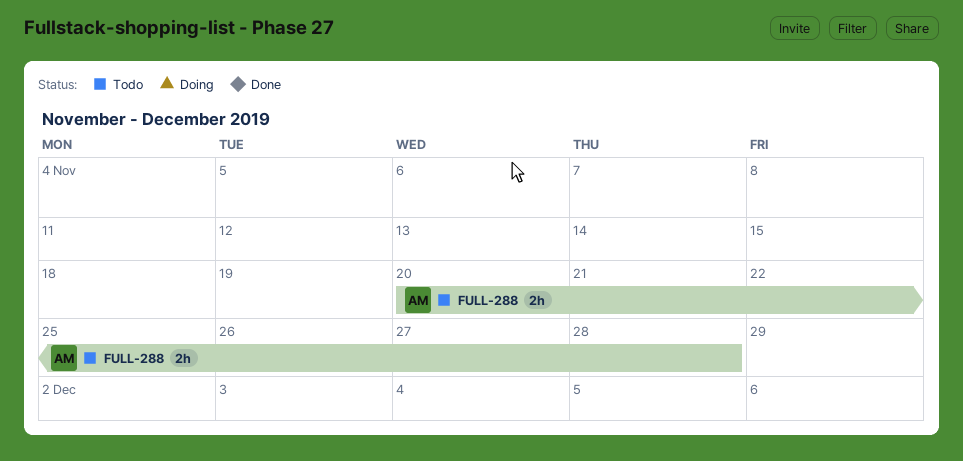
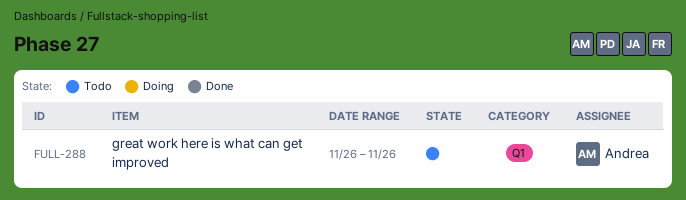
FULL-288, start: Nov 20 -> Nov 26
FULL-288, due: Nov 28 -> Nov 26

